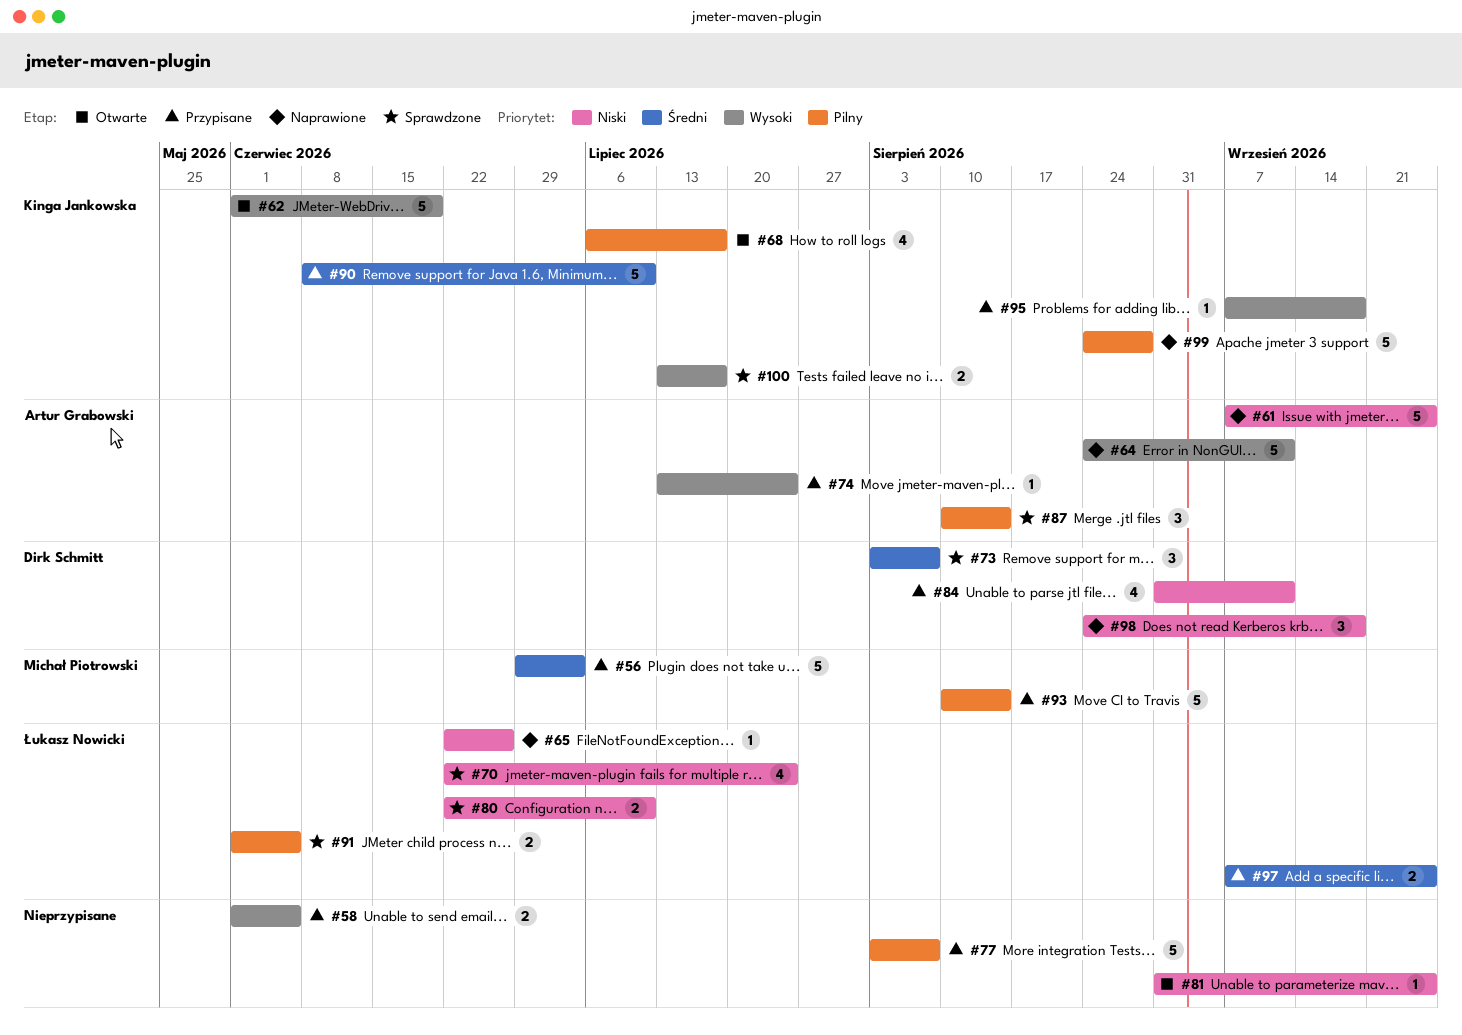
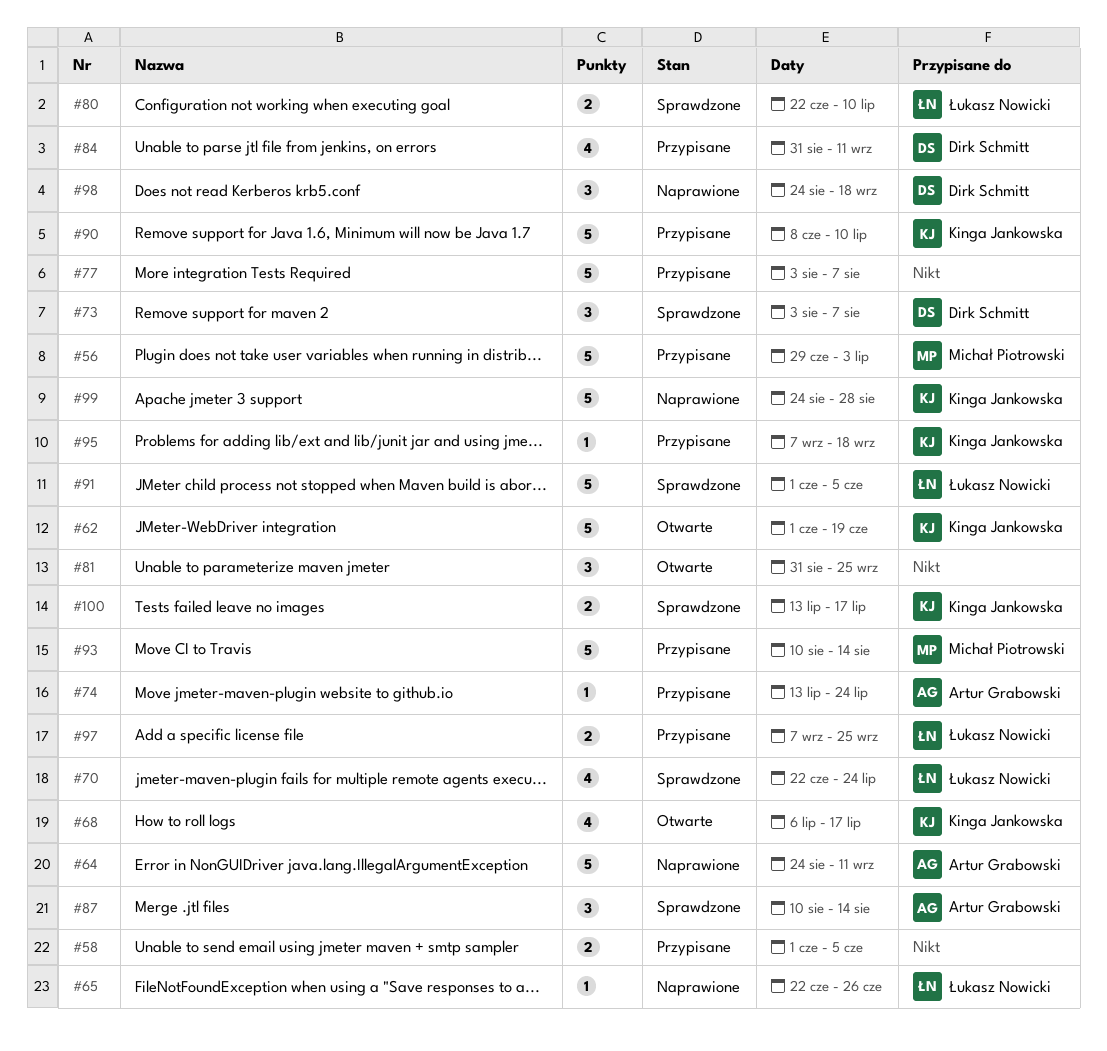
#61: present -> none
#81, estimate: 1 -> 3
#91, estimate: 2 -> 5

